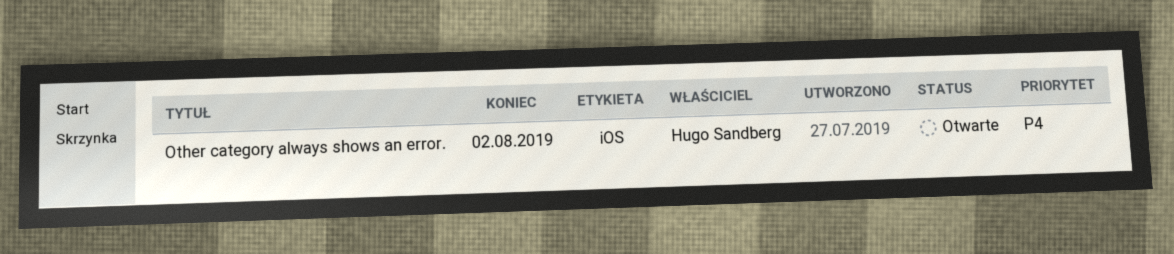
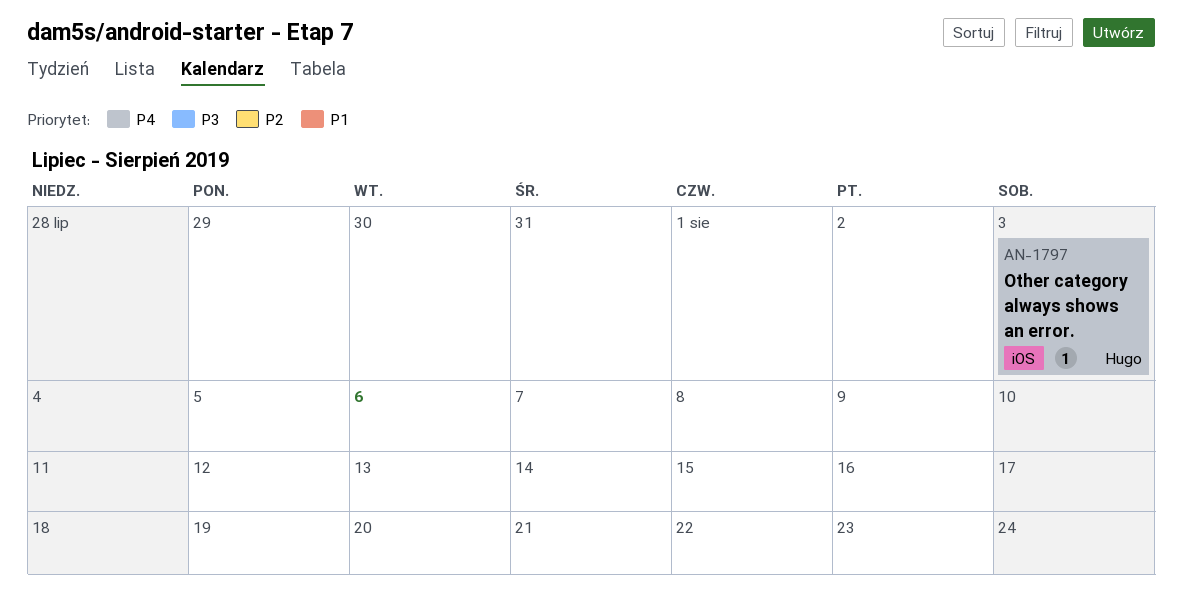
Other category always shows an error., due: Aug 2 -> Aug 3

